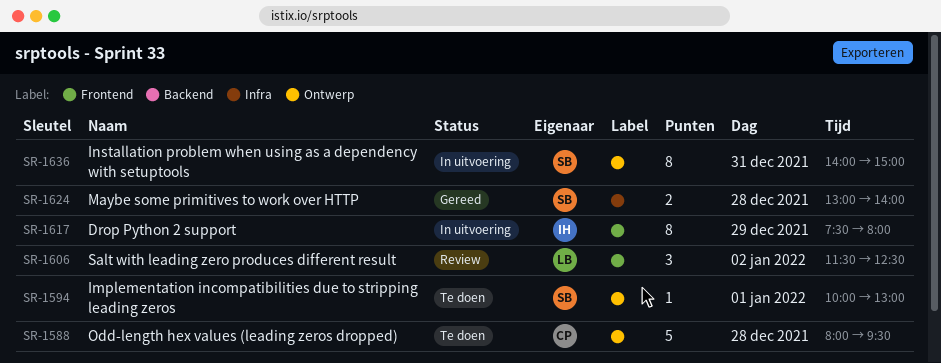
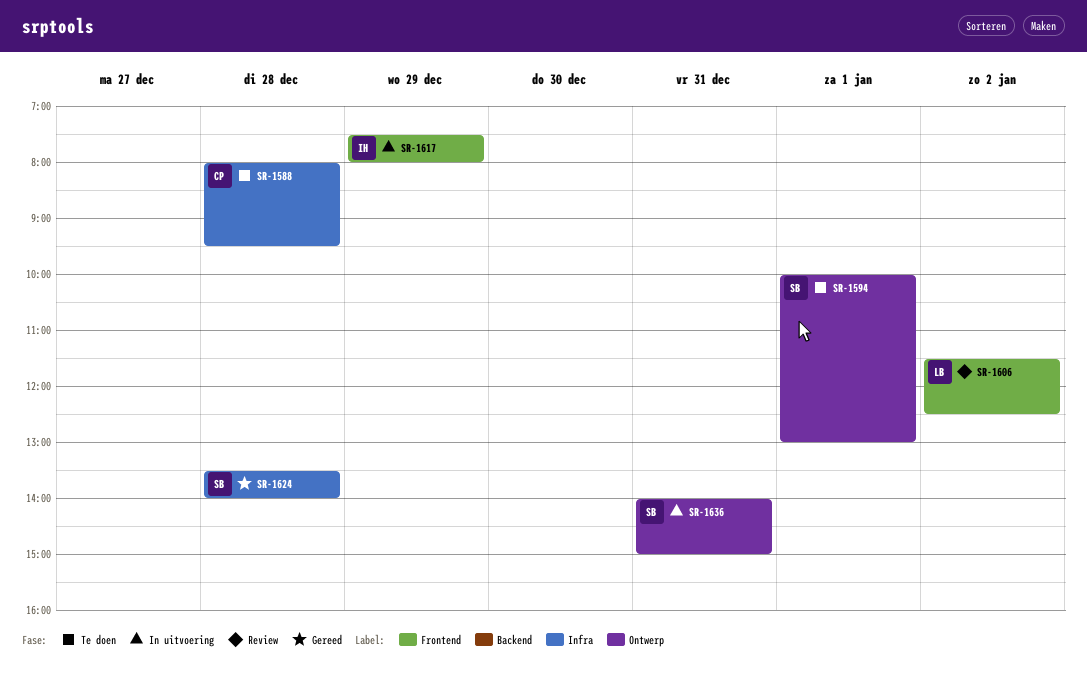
SR-1588, label: Ontwerp -> Infra
SR-1624, begins: 13:00 -> 13:30

